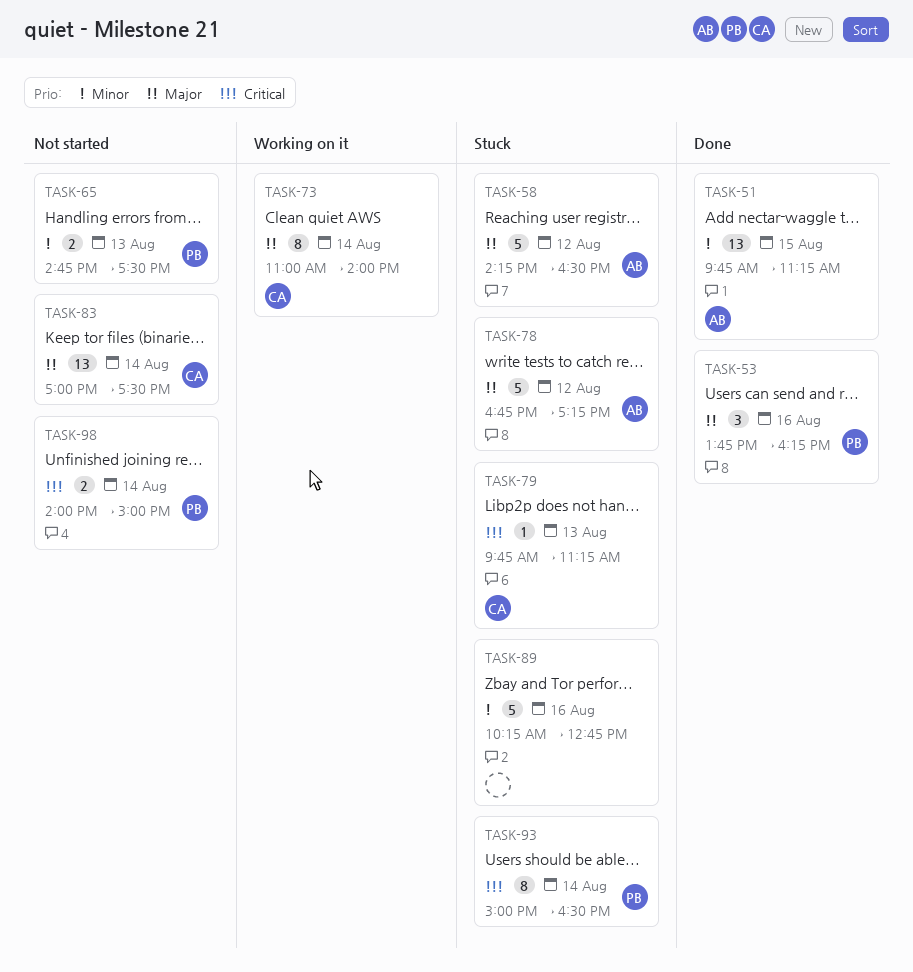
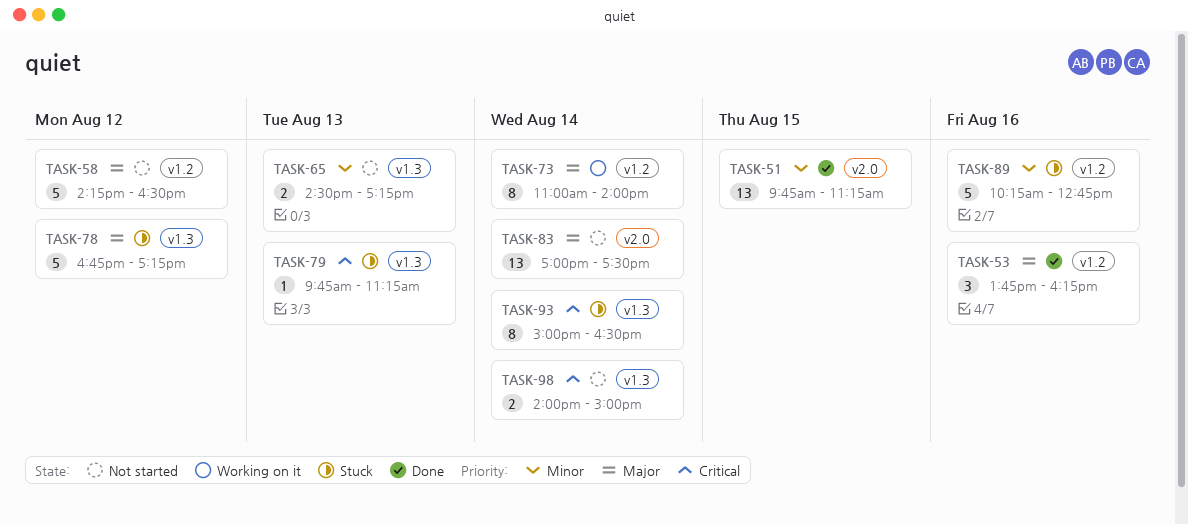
TASK-58, status: Stuck -> Not started
TASK-65, begins: 14:45 -> 14:30
TASK-65, ends: 17:30 -> 17:15

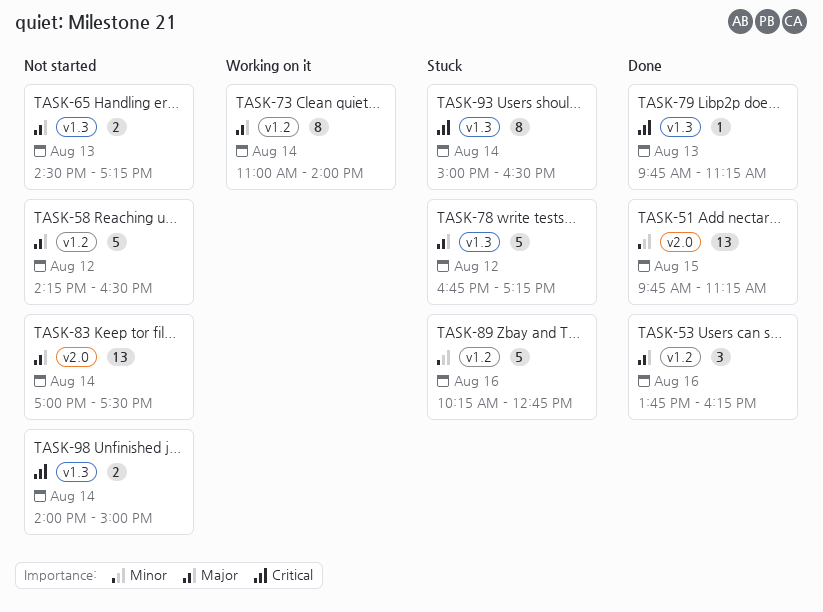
TASK-65, priority: Minor -> Major
TASK-79, status: Stuck -> Done

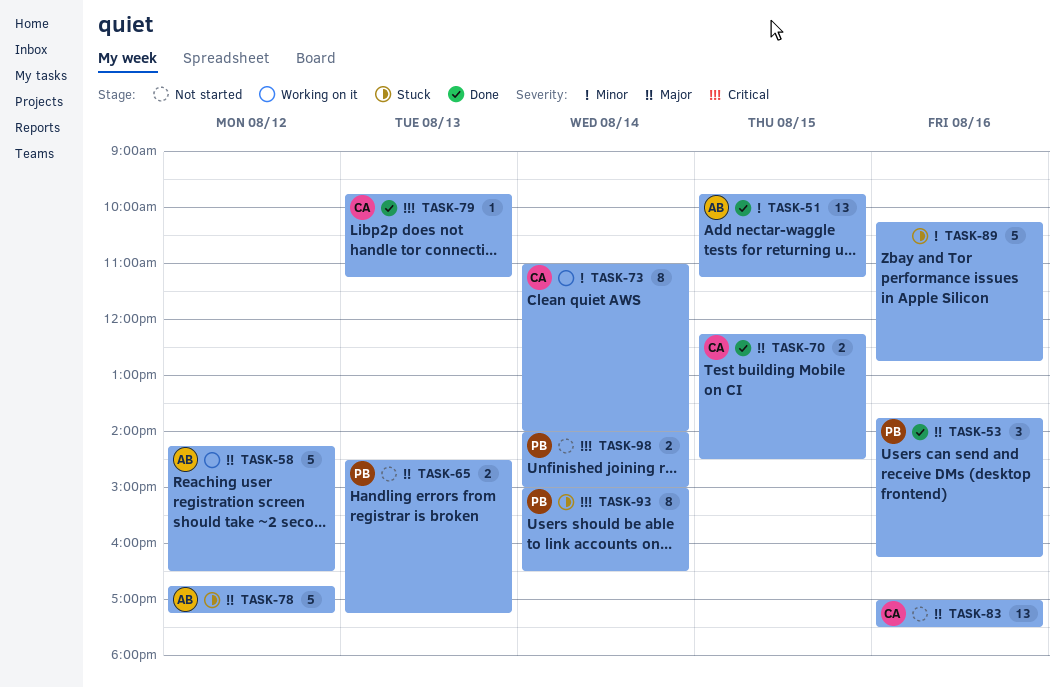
TASK-58, status: Not started -> Working on it
TASK-70: none -> present
TASK-73, priority: Major -> Minor
TASK-83, day: Aug 14 -> Aug 16

